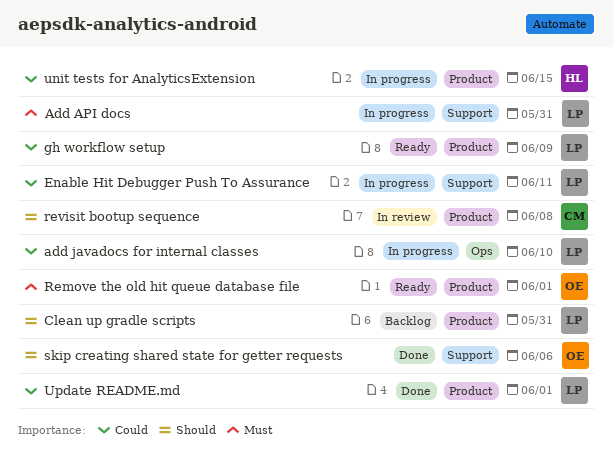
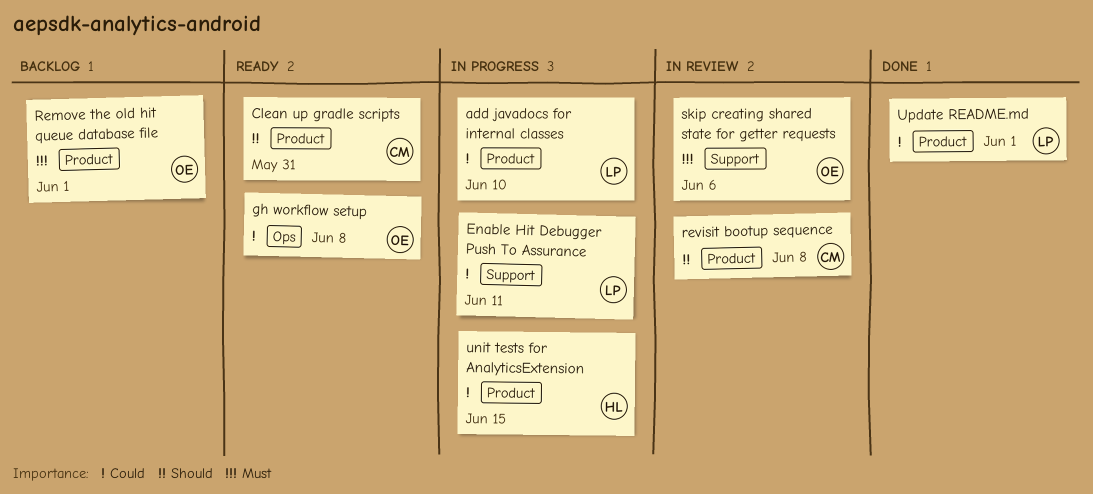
Add API docs: present -> none
add javadocs for internal classes, label: Ops -> Product
Clean up gradle scripts, status: Backlog -> Ready
Clean up gradle scripts, owner: LP -> CM
gh workflow setup, owner: LP -> OE
gh workflow setup, label: Product -> Ops
gh workflow setup, due: Jun 9 -> Jun 8
Remove the old hit queue database file, status: Ready -> Backlog
skip creating shared state for getter requests, status: Done -> In review
skip creating shared state for getter requests, priority: Should -> Must

